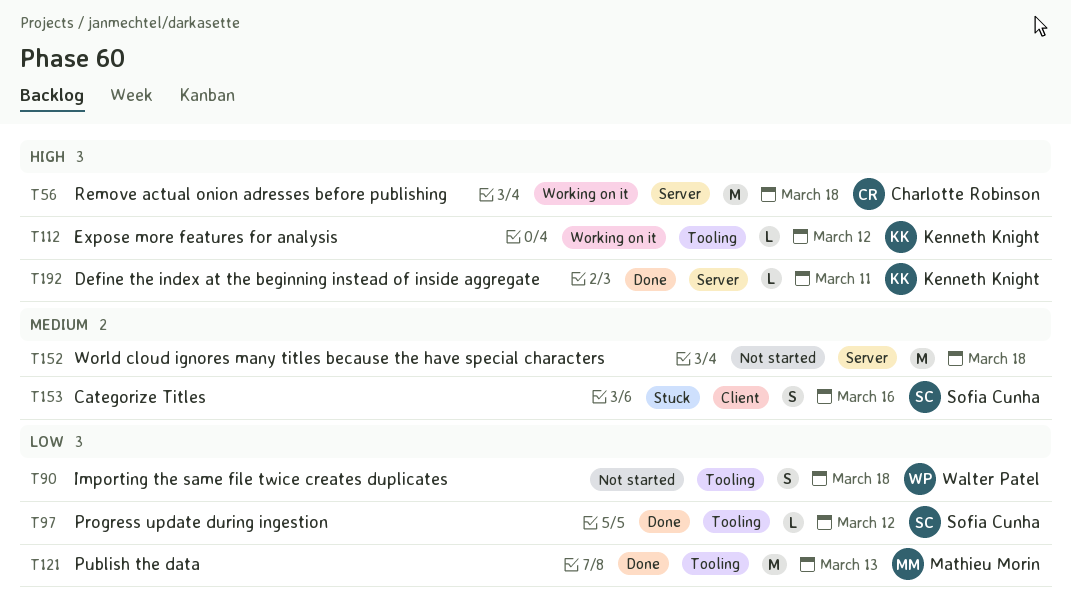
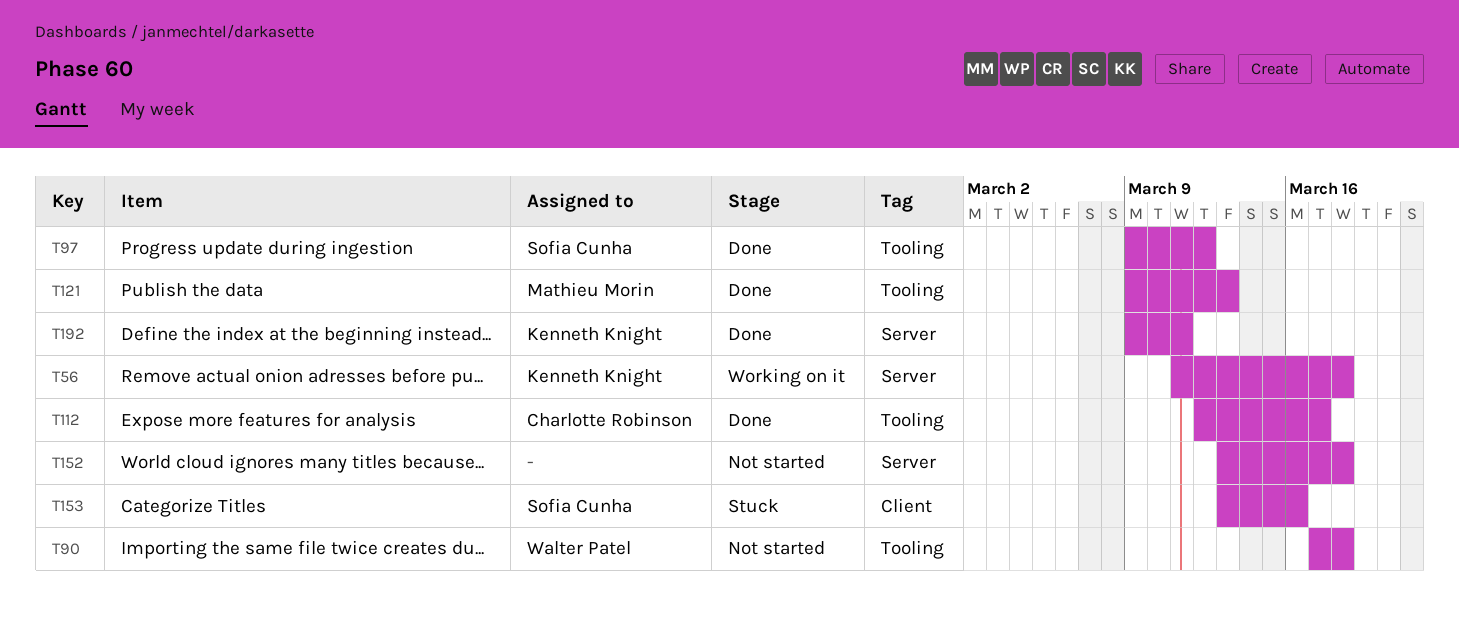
T56, owner: Charlotte Robinson -> Kenneth Knight
T112, status: Working on it -> Done
T112, owner: Kenneth Knight -> Charlotte Robinson
T112, due: Mar 12 -> Mar 17

